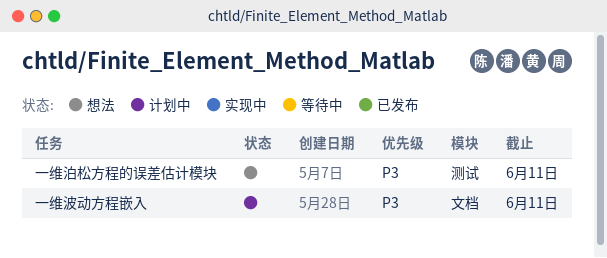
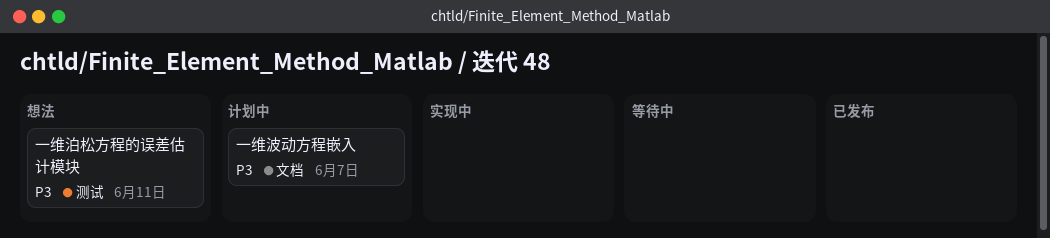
一维波动方程嵌入, due: Jun 11 -> Jun 7

